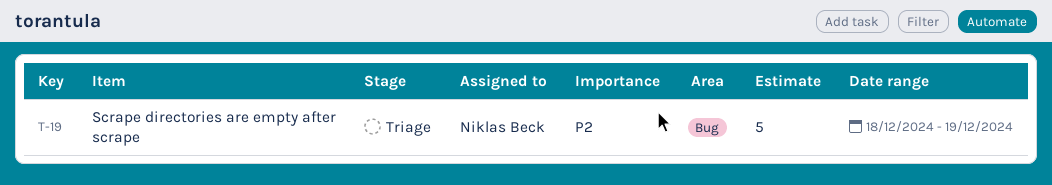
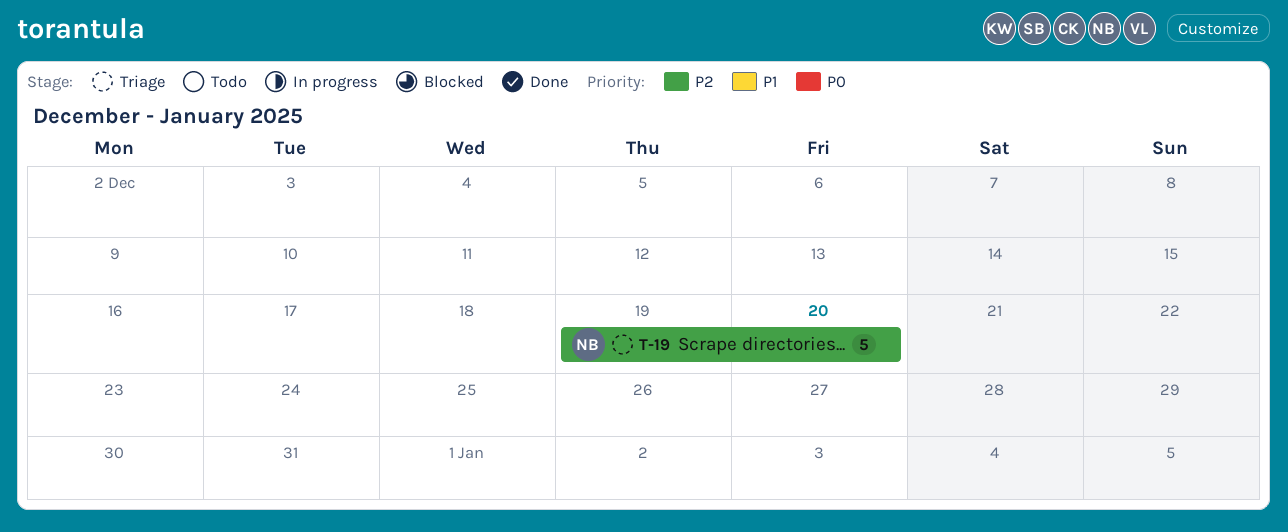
T-19, start: Dec 18 -> Dec 19
T-19, due: Dec 19 -> Dec 20

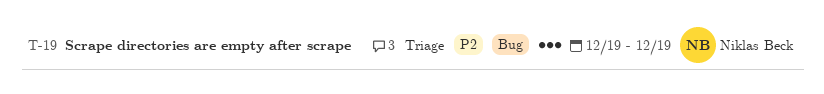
T-19, estimate: 5 -> 3
T-19, due: Dec 20 -> Dec 19

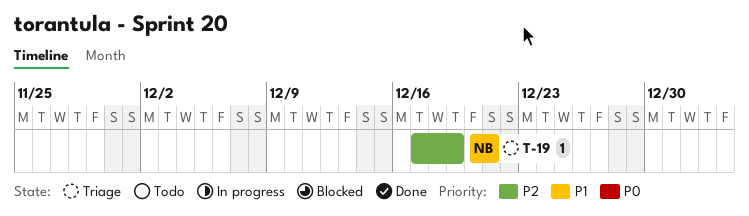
T-19, estimate: 3 -> 1
T-19, start: Dec 19 -> Dec 17

